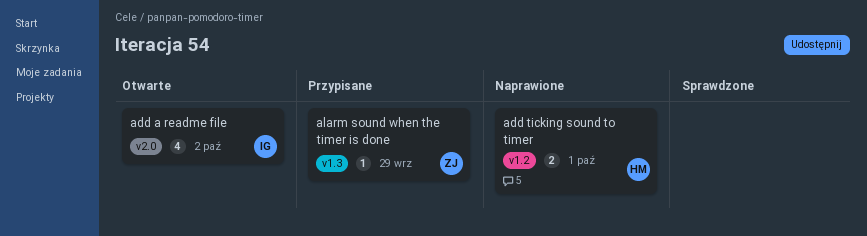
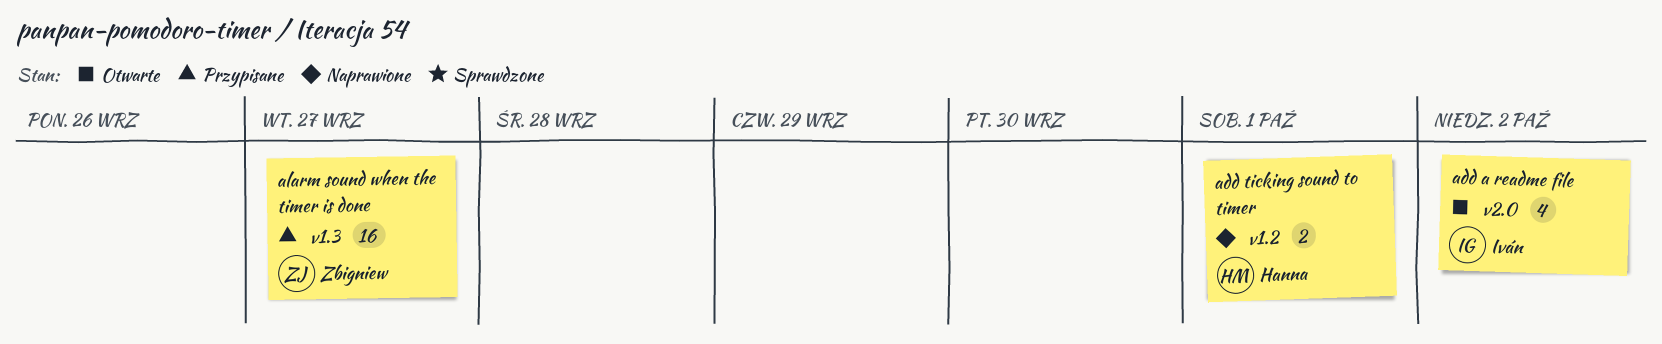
alarm sound when the timer is done, estimate: 1 -> 16
alarm sound when the timer is done, due: Sep 29 -> Sep 27

